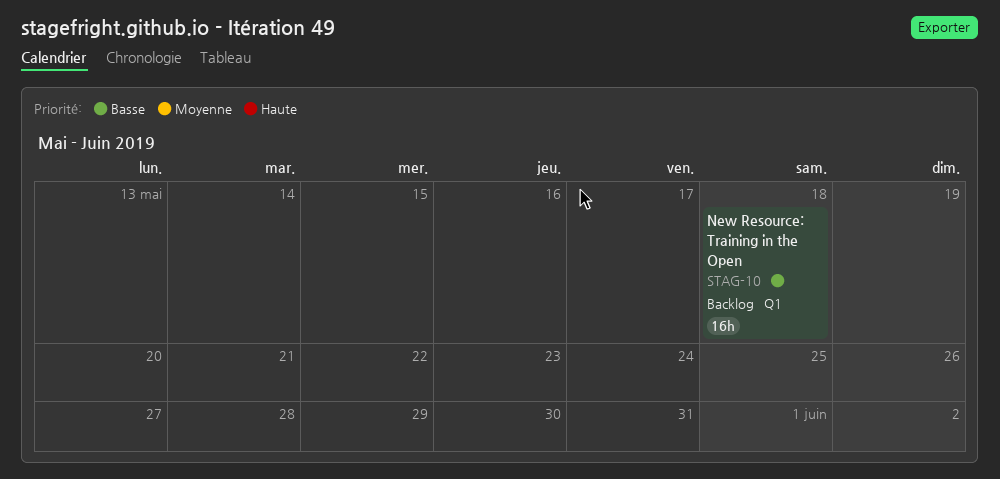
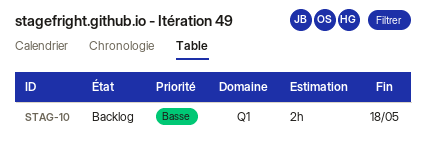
STAG-10, estimate: 16h -> 2h

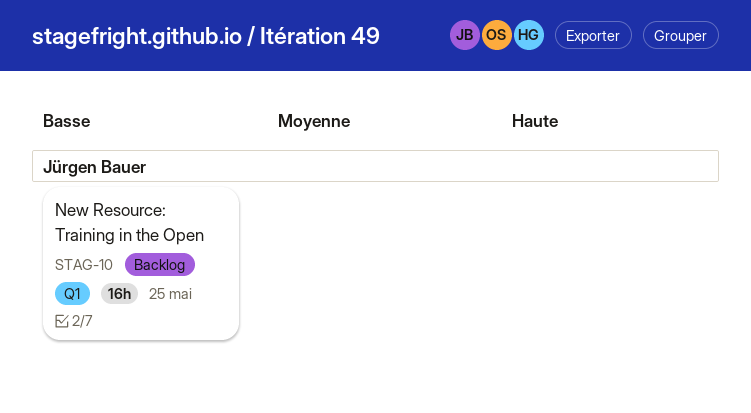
STAG-10, estimate: 2h -> 16h
STAG-10, due: May 18 -> May 25

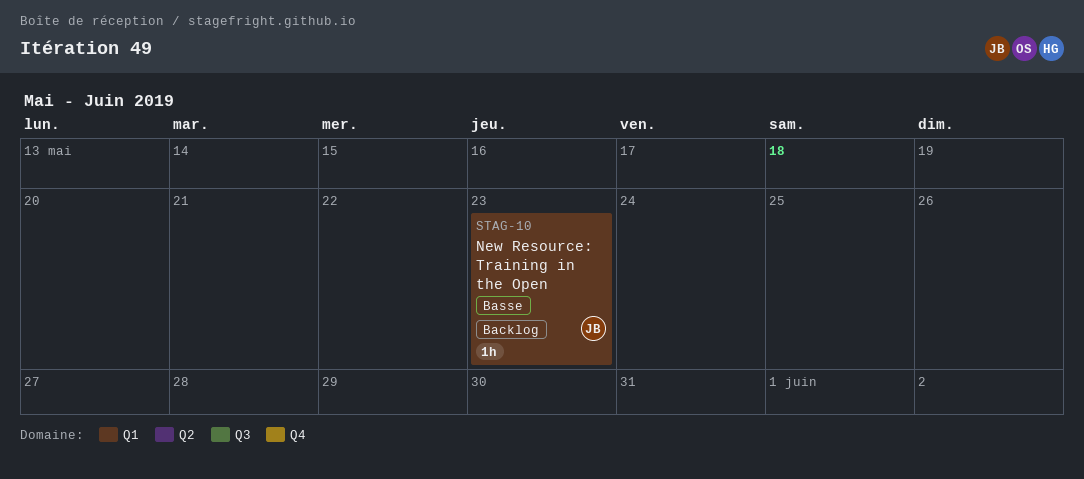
STAG-10, estimate: 16h -> 1h
STAG-10, due: May 25 -> May 23

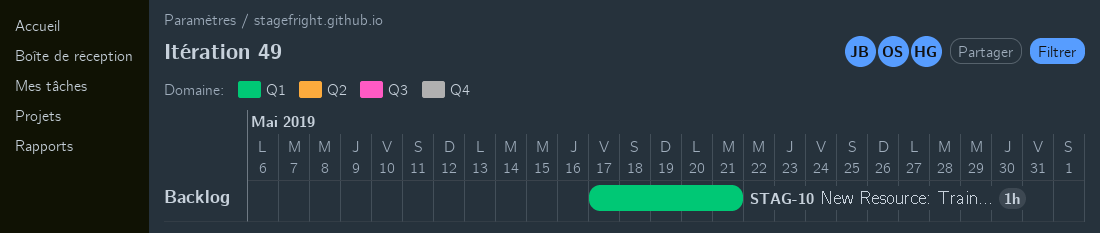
STAG-10, due: May 23 -> May 21

